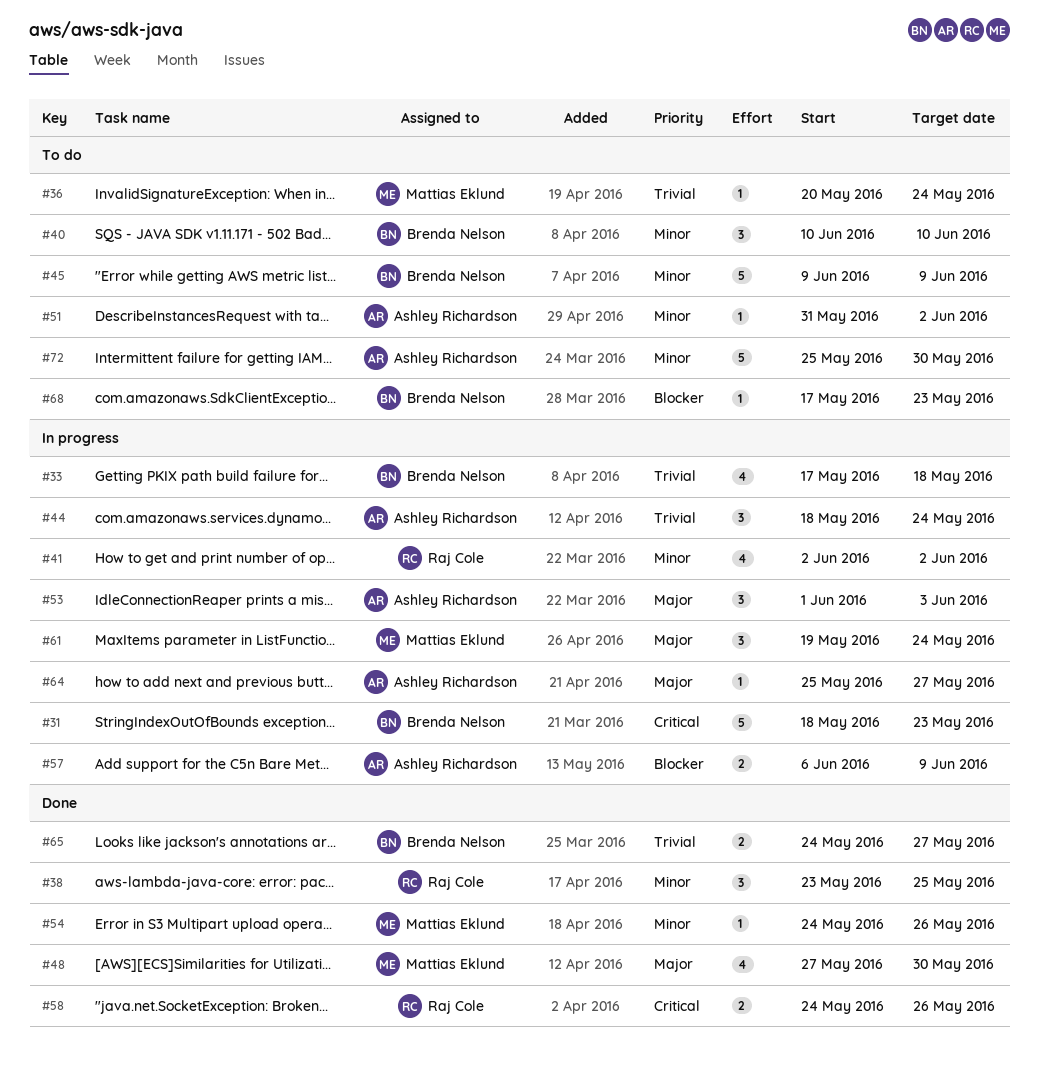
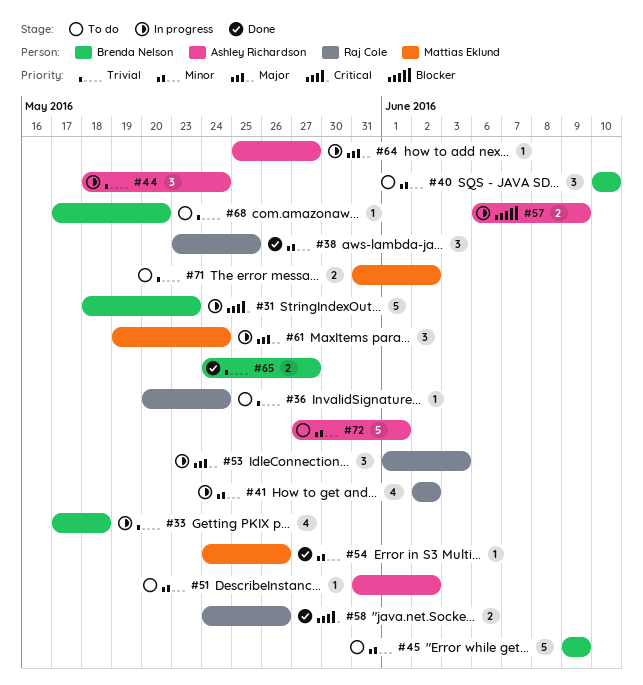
#36, owner: Mattias Eklund -> Raj Cole
#48: present -> none
#53, owner: Ashley Richardson -> Raj Cole
#68, priority: Blocker -> Trivial
#68, due: May 23 -> May 20
#71: none -> present
#72, start: May 25 -> May 27
#72, due: May 30 -> Jun 1

